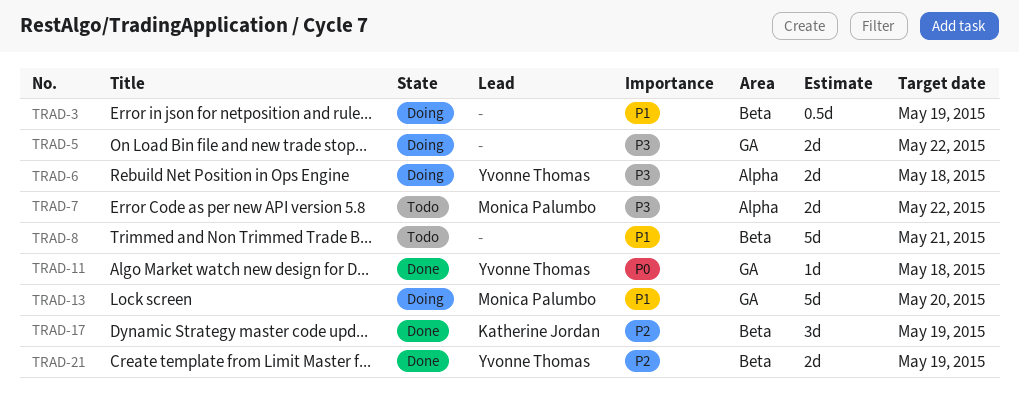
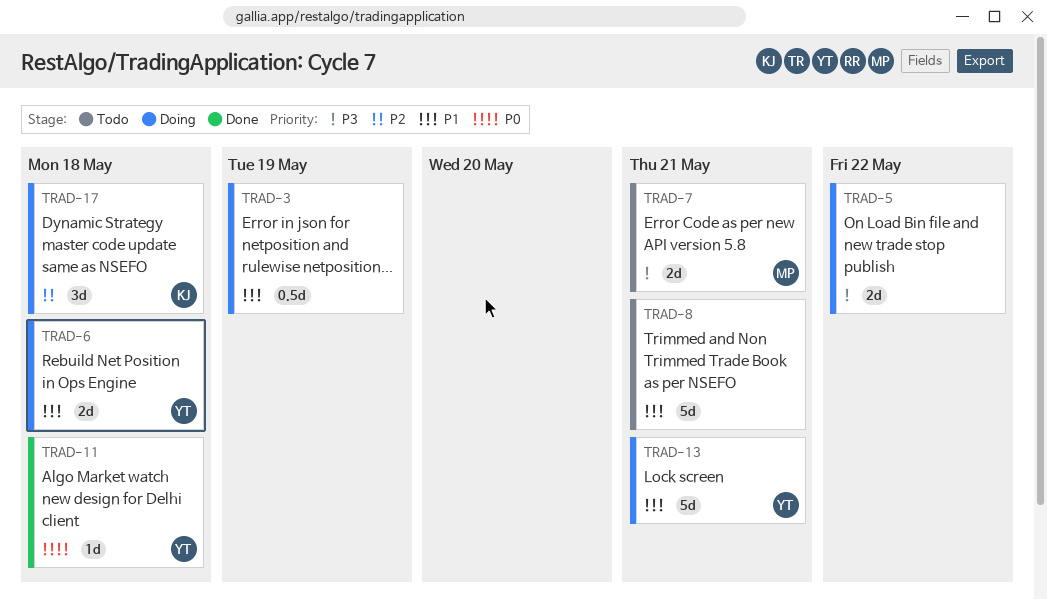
TRAD-6, priority: P3 -> P1
TRAD-7, due: May 22 -> May 21
TRAD-13, owner: Monica Palumbo -> Yvonne Thomas
TRAD-13, due: May 20 -> May 21
TRAD-17, status: Done -> Doing
TRAD-17, due: May 19 -> May 18
TRAD-21: present -> none

